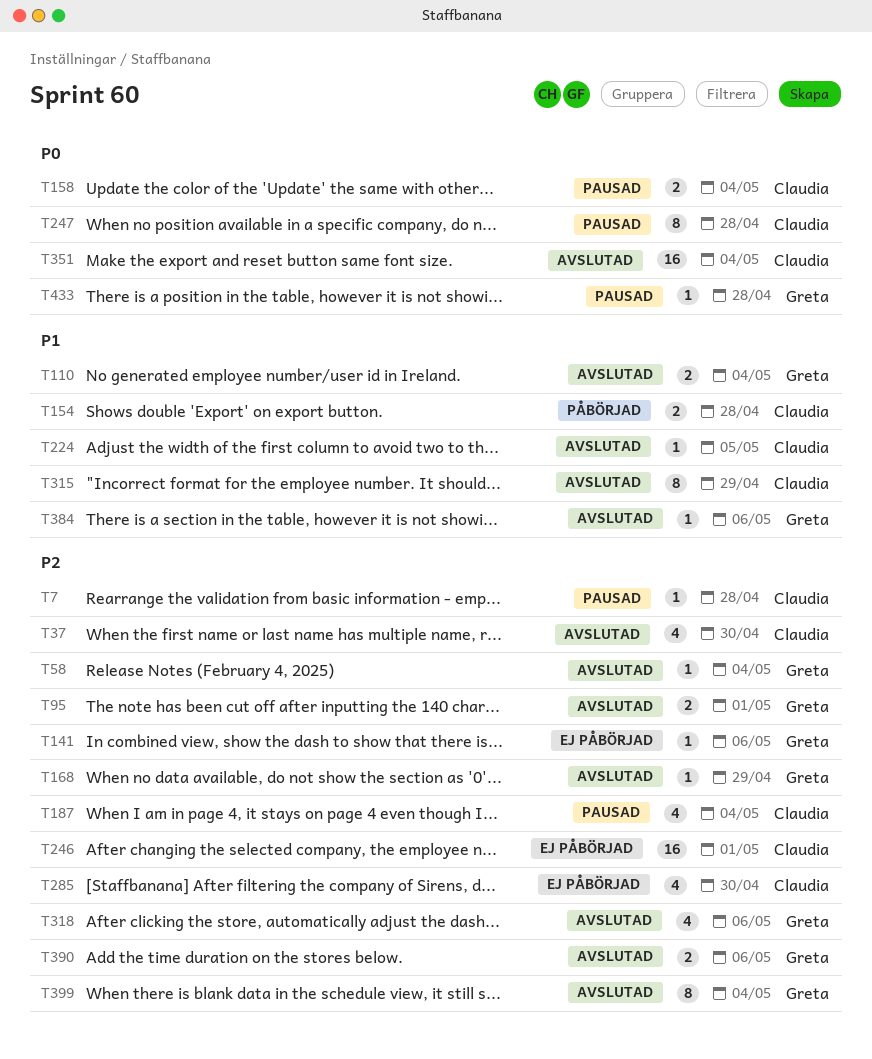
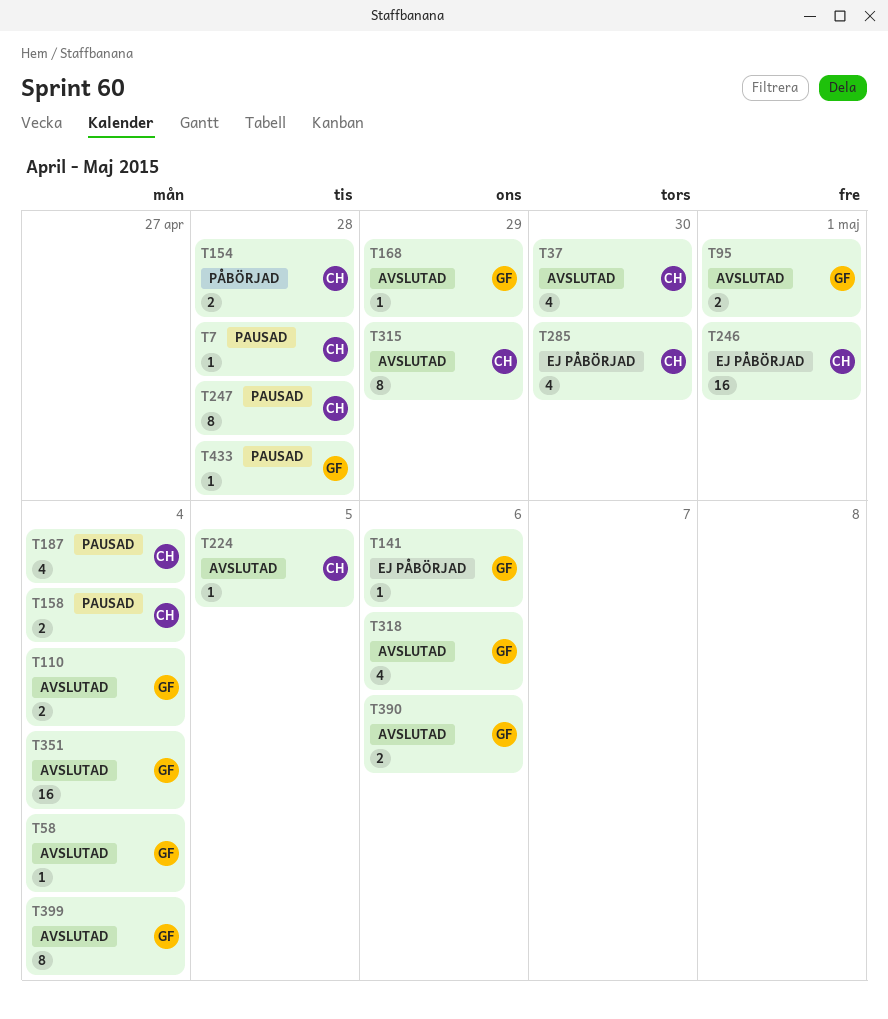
T351, owner: Claudia -> Greta
T384: present -> none

